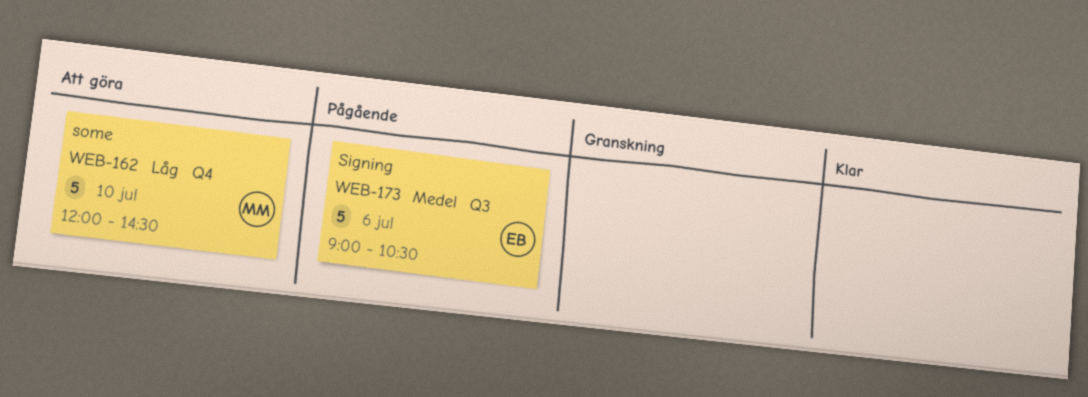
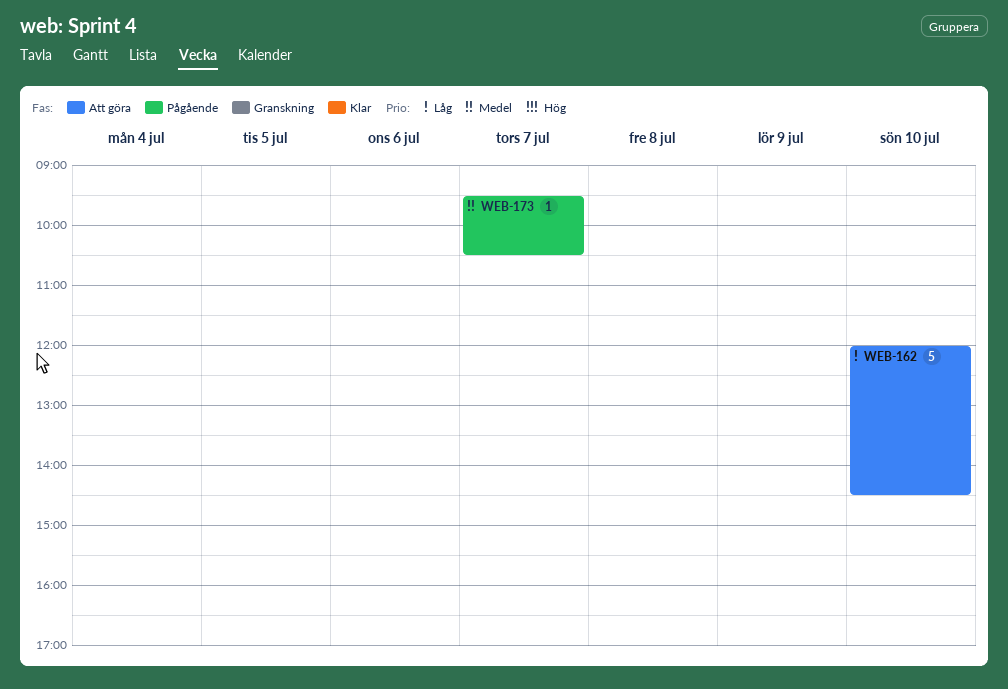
WEB-173, estimate: 5 -> 1
WEB-173, day: Jul 6 -> Jul 7
WEB-173, begins: 09:00 -> 09:30

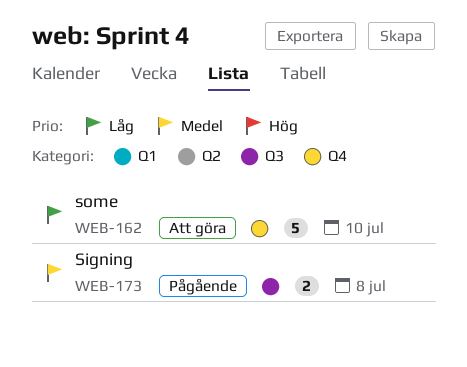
WEB-173, estimate: 1 -> 2
WEB-173, day: Jul 7 -> Jul 8

